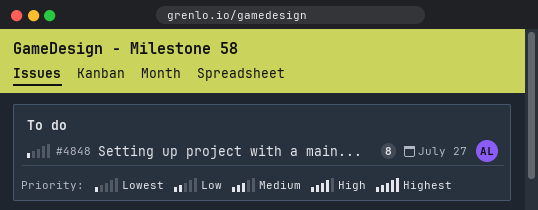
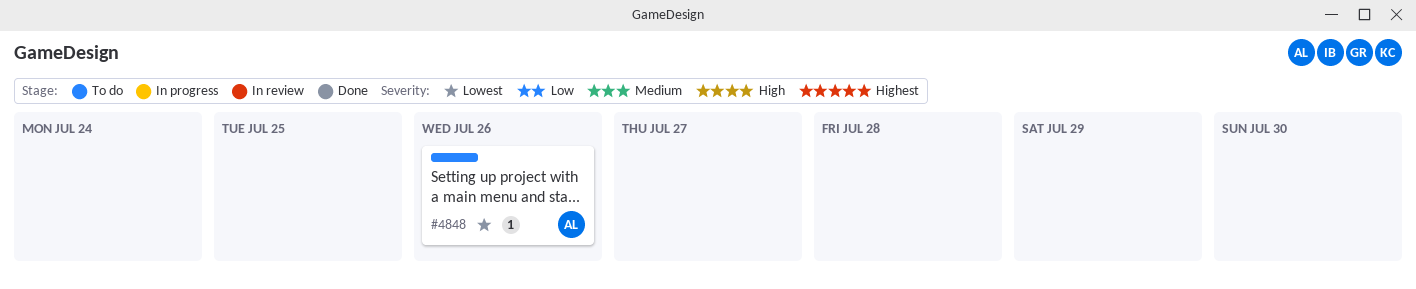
#4848, estimate: 8 -> 1
#4848, due: Jul 27 -> Jul 26

